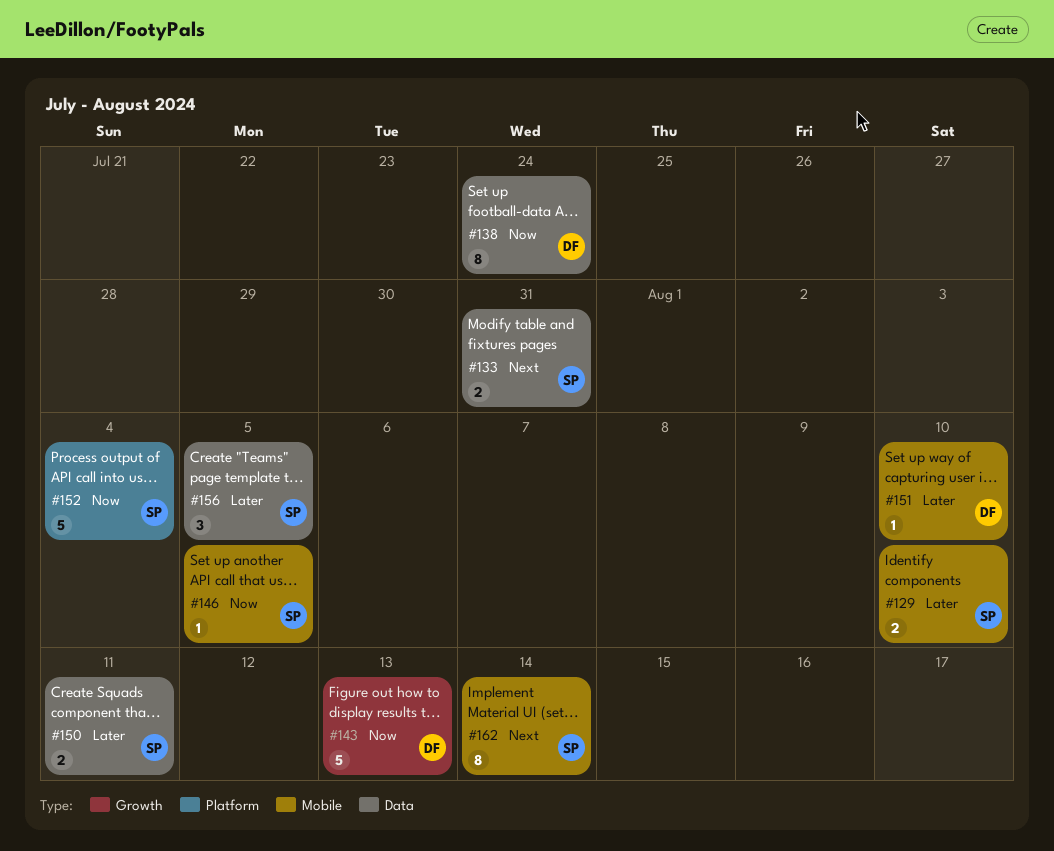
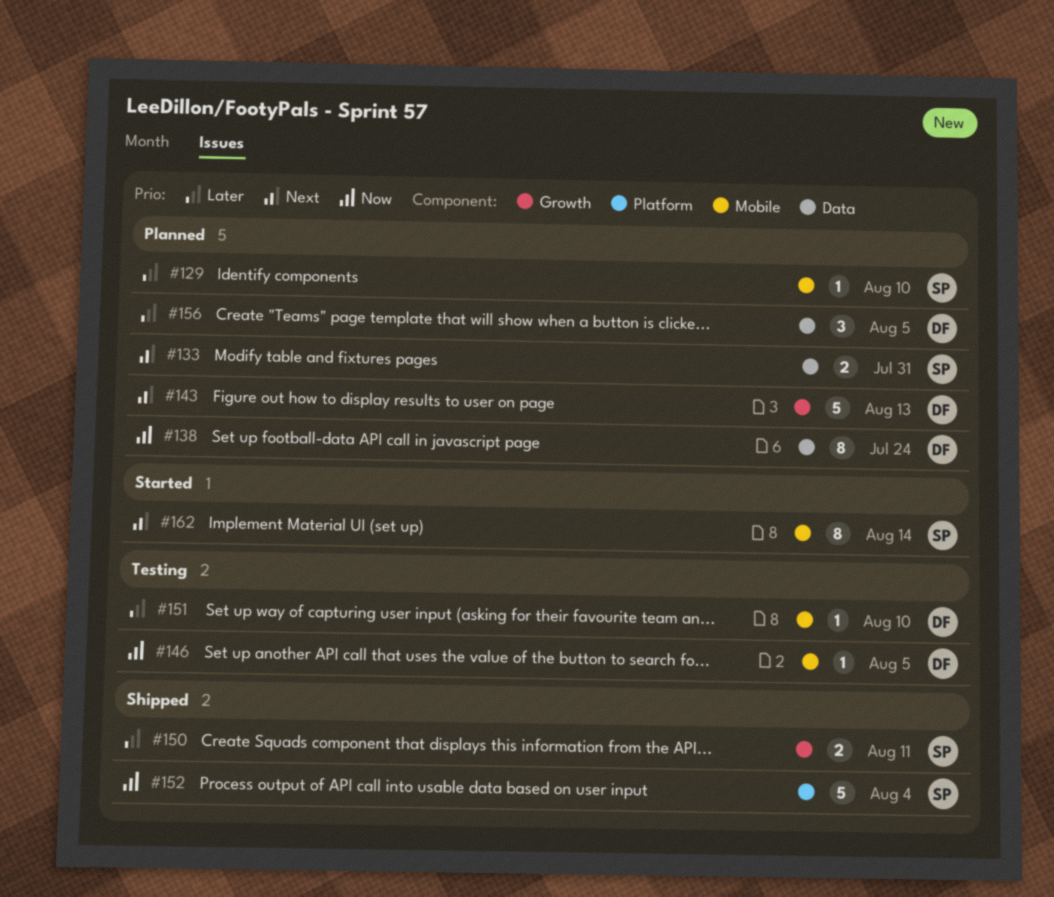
#129, estimate: 2 -> 1
#143, priority: Now -> Next
#146, owner: SP -> DF
#150, label: Data -> Growth
#156, owner: SP -> DF

